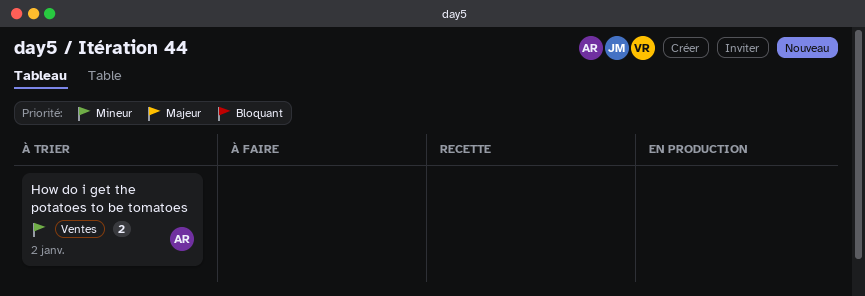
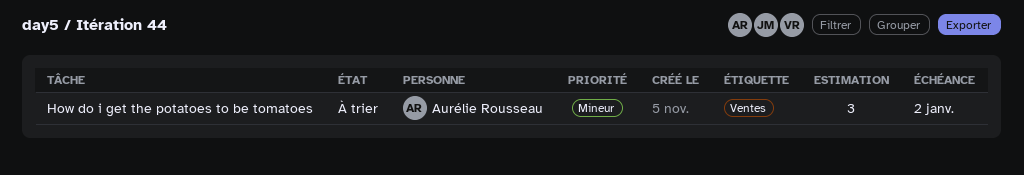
How do i get the potatoes to be tomatoes, estimate: 2 -> 3

